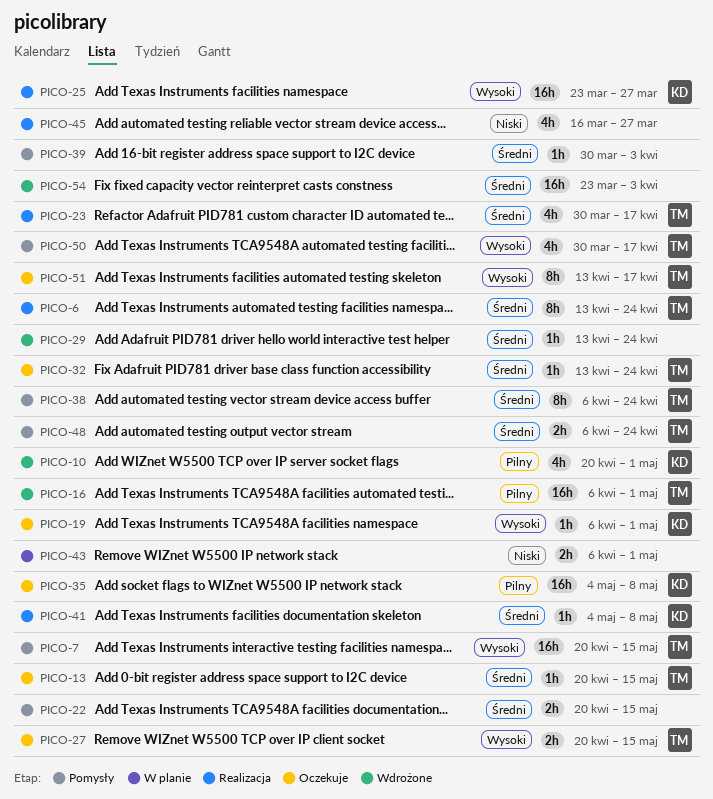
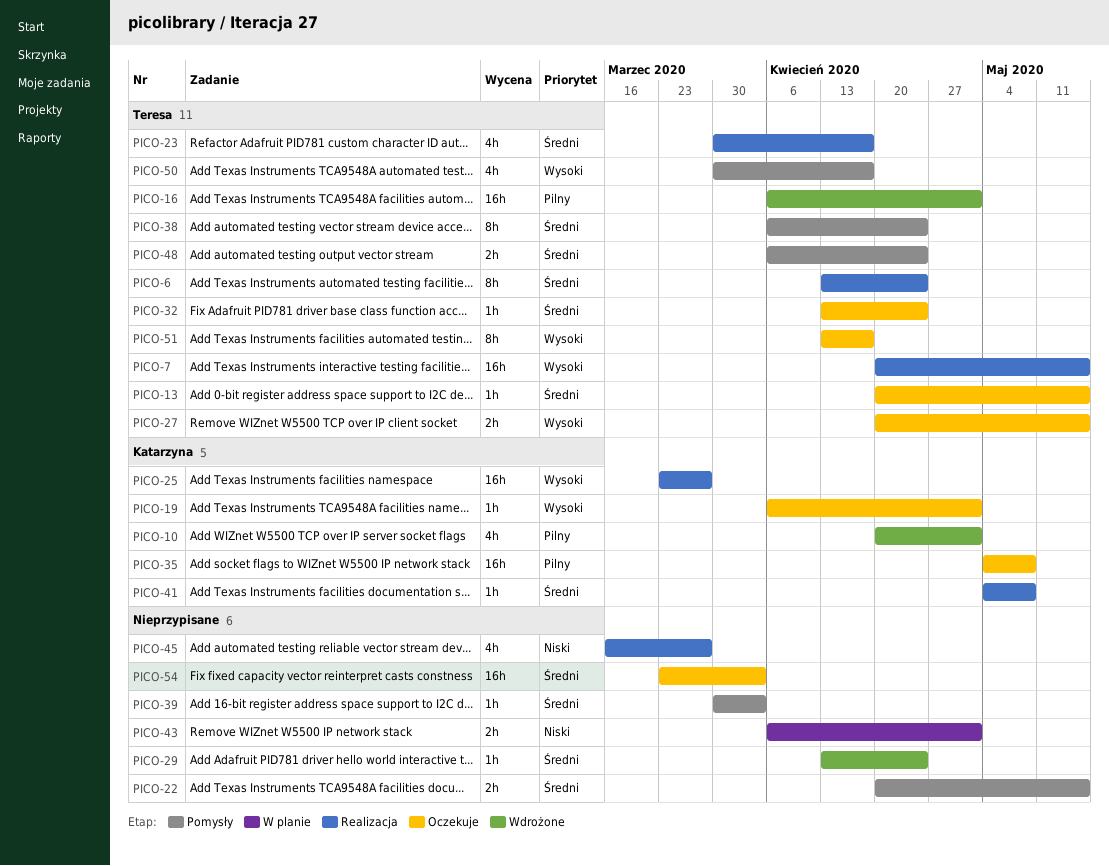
PICO-7, status: Pomysły -> Realizacja
PICO-54, status: Wdrożone -> Oczekuje

